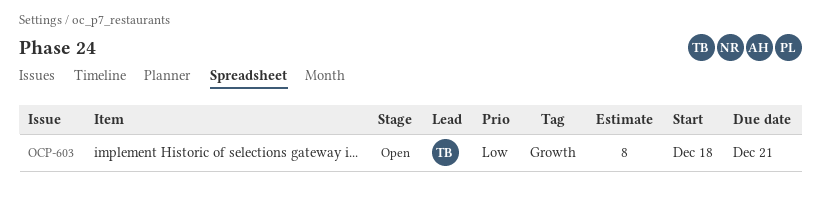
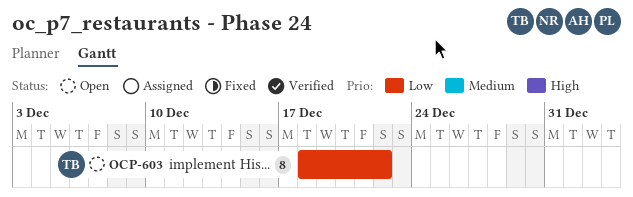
OCP-603, due: Dec 21 -> Dec 22

